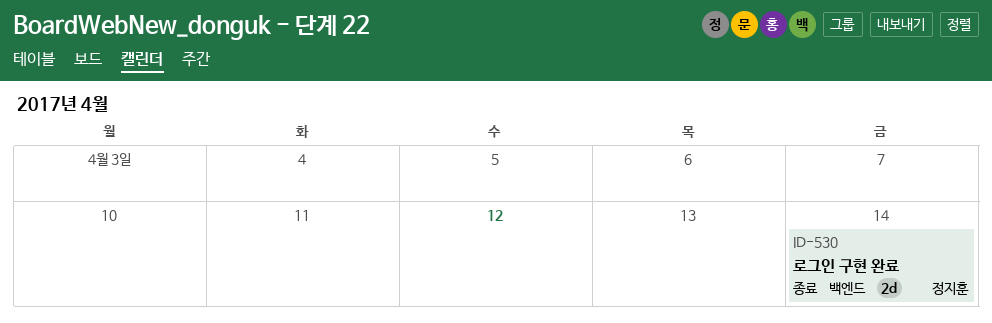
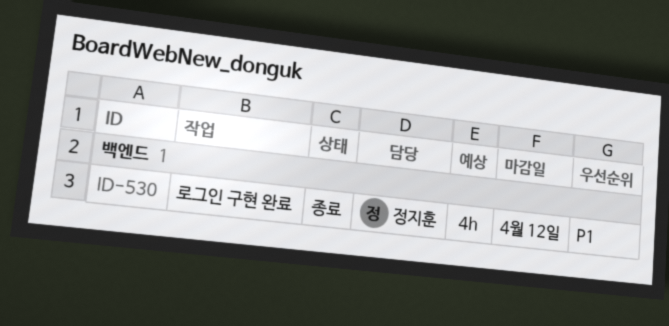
ID-530, estimate: 2d -> 4h
ID-530, due: Apr 14 -> Apr 12

